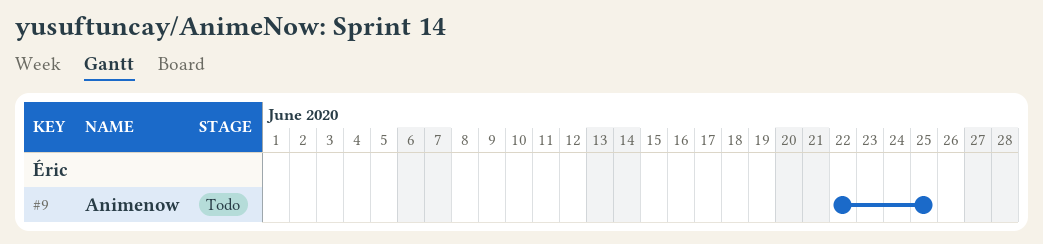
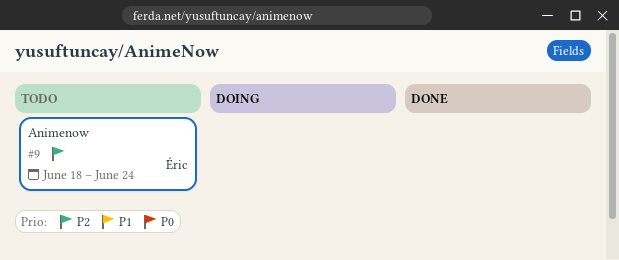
#9, start: Jun 22 -> Jun 18
#9, due: Jun 25 -> Jun 24

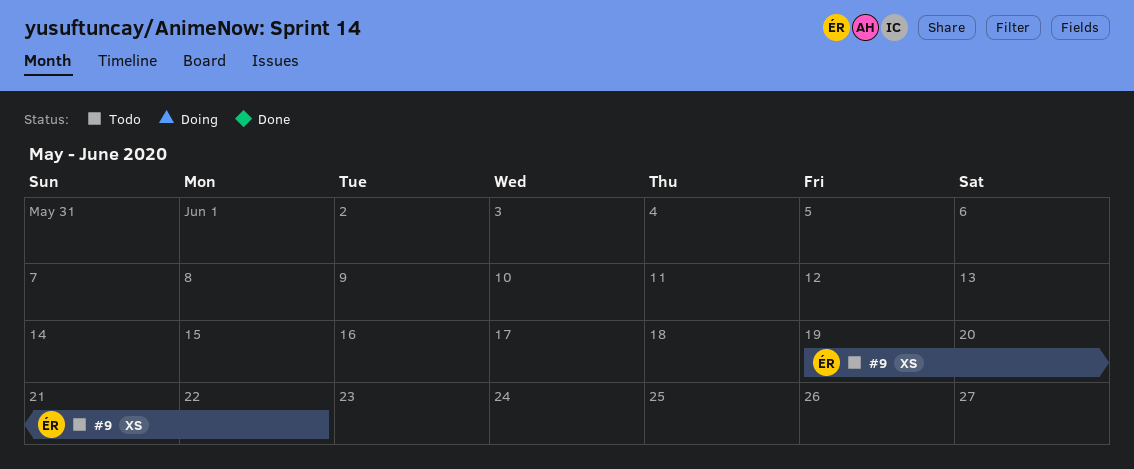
#9, start: Jun 18 -> Jun 19
#9, due: Jun 24 -> Jun 22

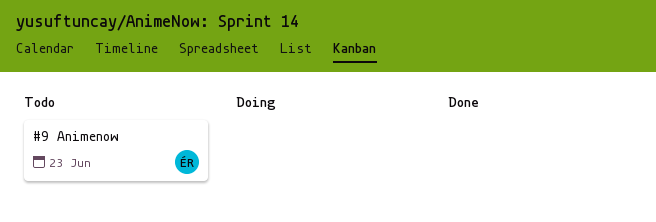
#9, due: Jun 22 -> Jun 23

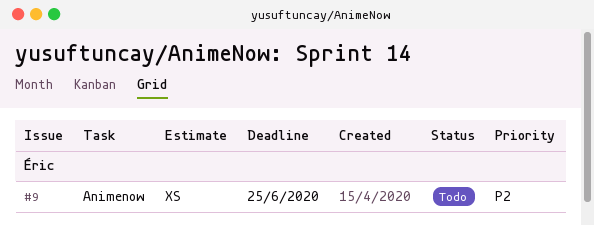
#9, due: Jun 23 -> Jun 25

